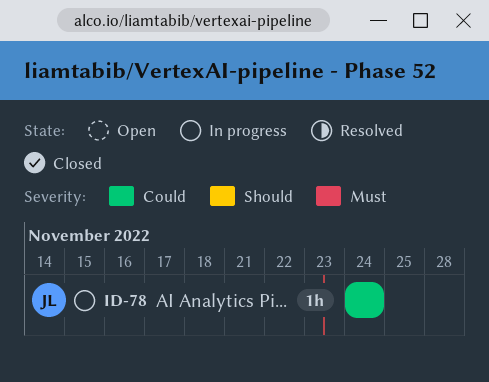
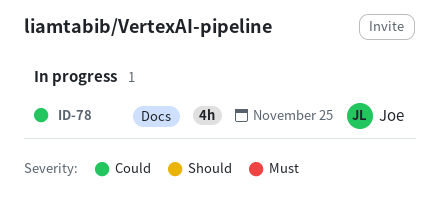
ID-78, estimate: 1h -> 4h
ID-78, due: Nov 24 -> Nov 25

